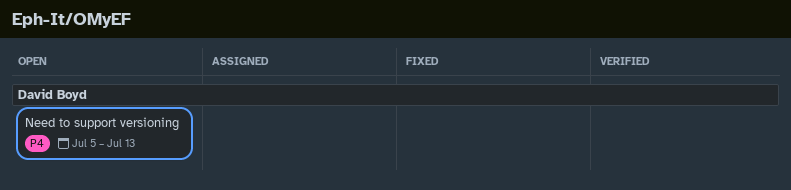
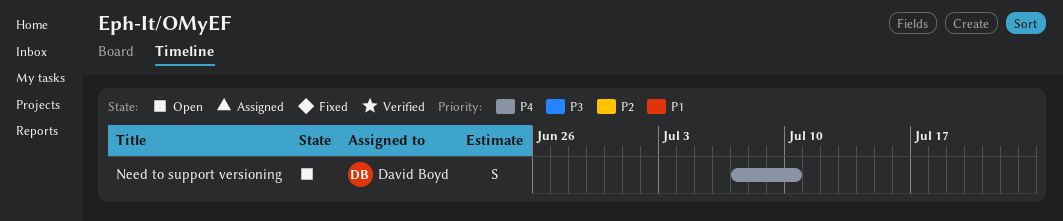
Need to support versioning, start: Jul 5 -> Jul 7
Need to support versioning, due: Jul 13 -> Jul 10

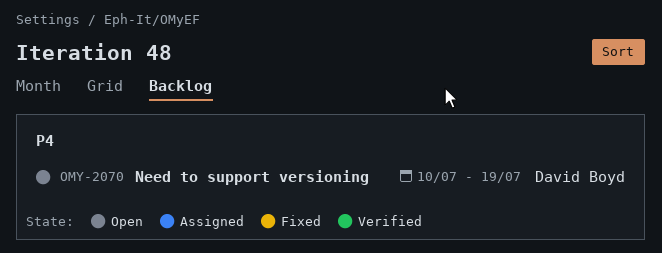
Need to support versioning, start: Jul 7 -> Jul 10
Need to support versioning, due: Jul 10 -> Jul 19

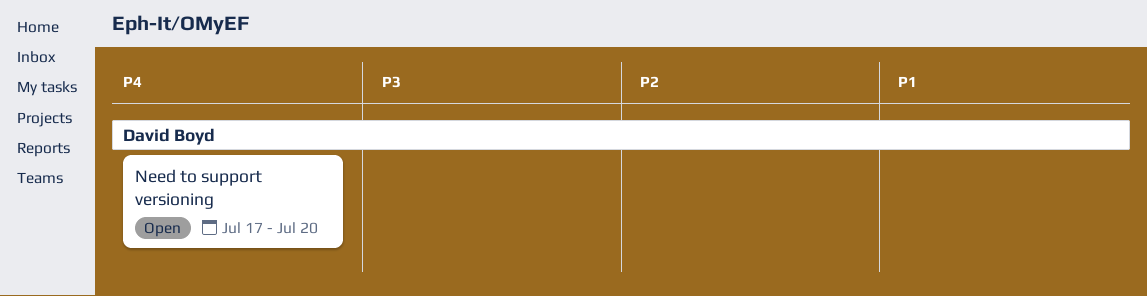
Need to support versioning, start: Jul 10 -> Jul 17
Need to support versioning, due: Jul 19 -> Jul 20

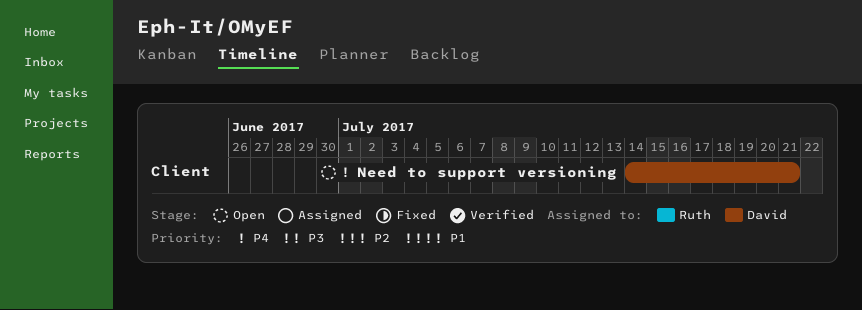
Need to support versioning, start: Jul 17 -> Jul 14
Need to support versioning, due: Jul 20 -> Jul 21

